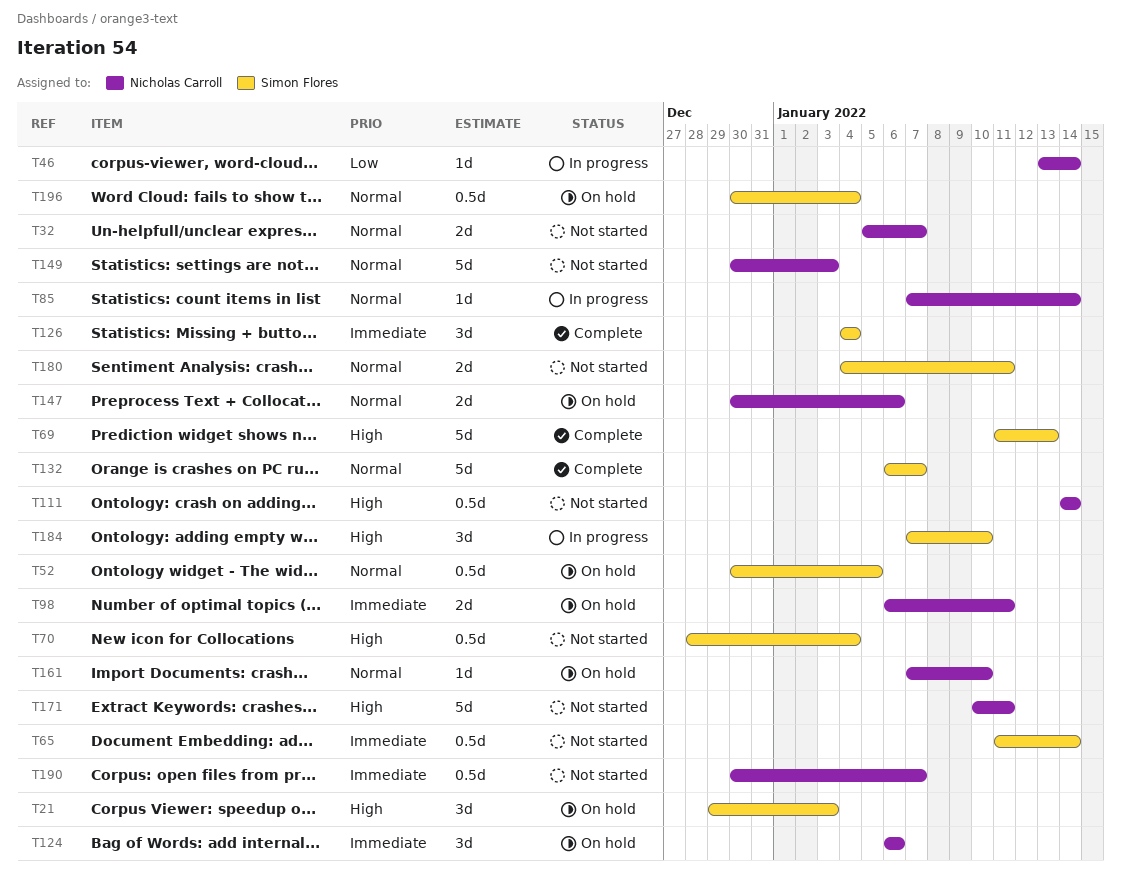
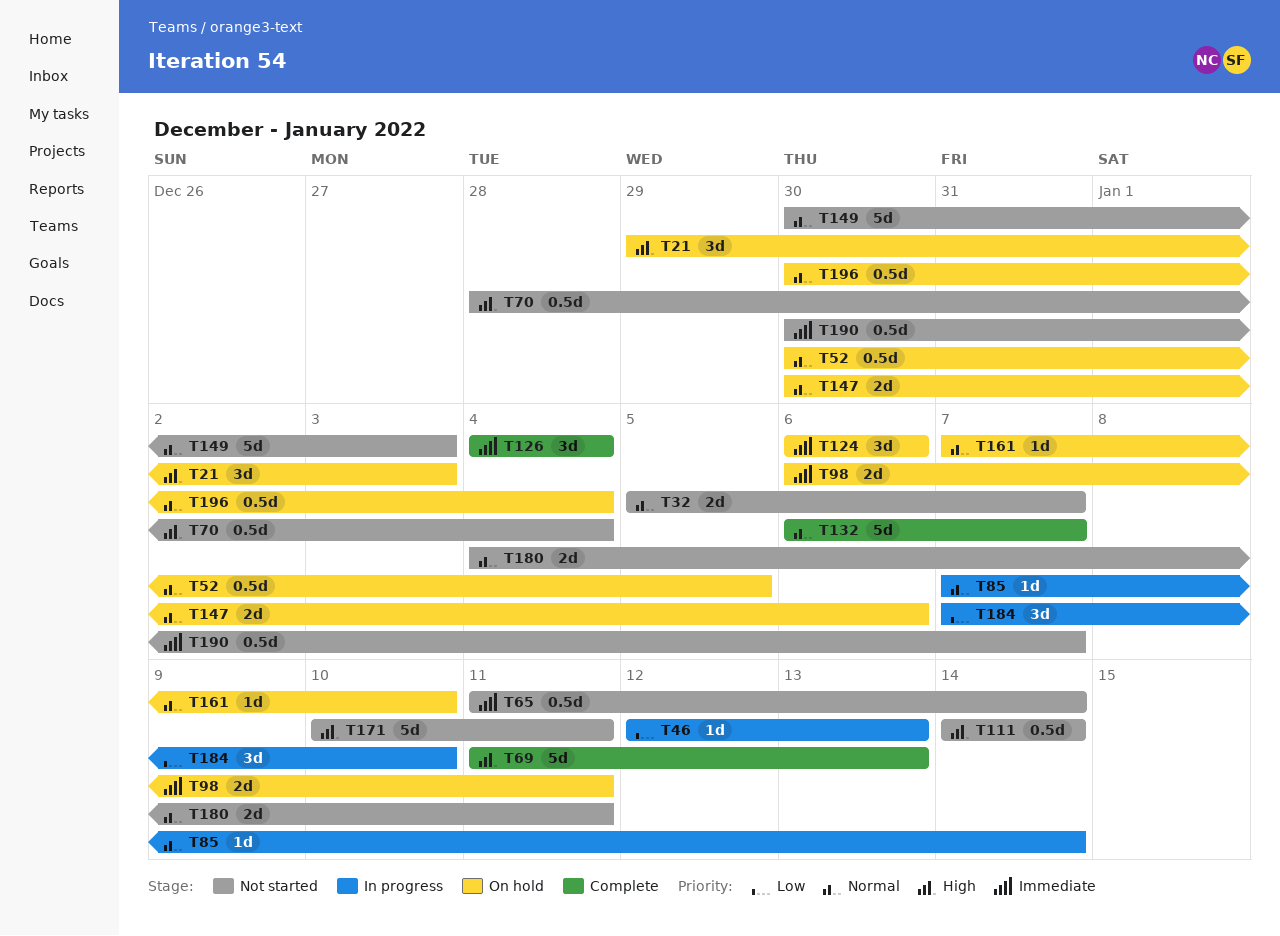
T46, start: Jan 13 -> Jan 12
T46, due: Jan 14 -> Jan 13
T184, priority: High -> Low

